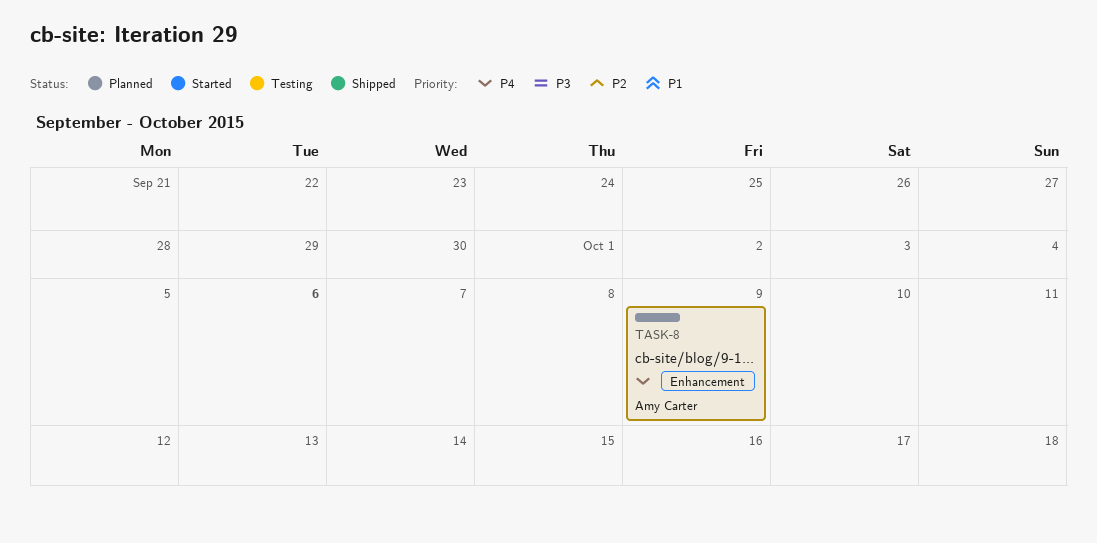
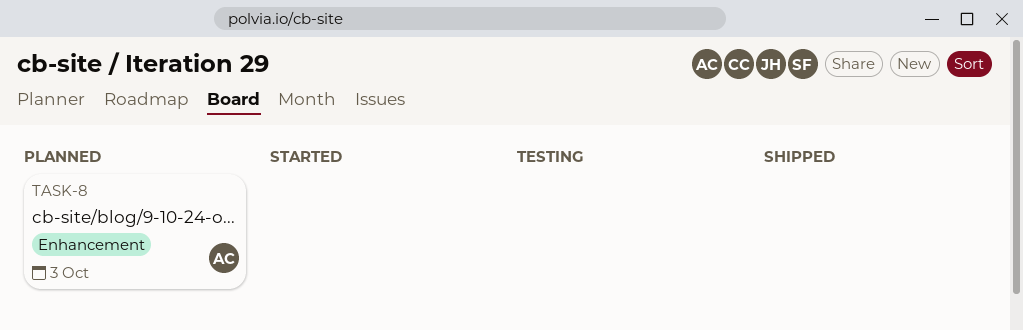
TASK-8, due: Oct 9 -> Oct 3

